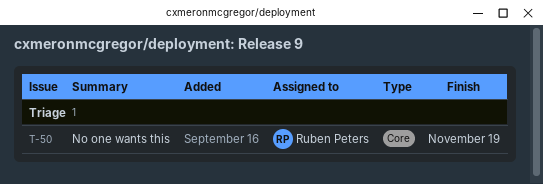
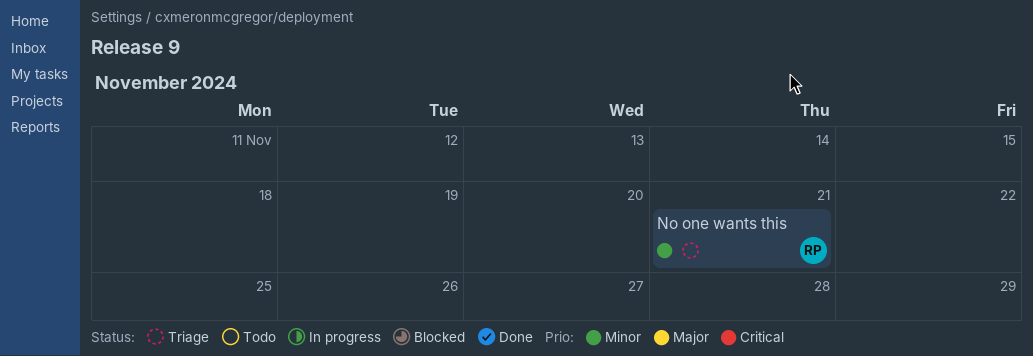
No one wants this, due: Nov 19 -> Nov 21

